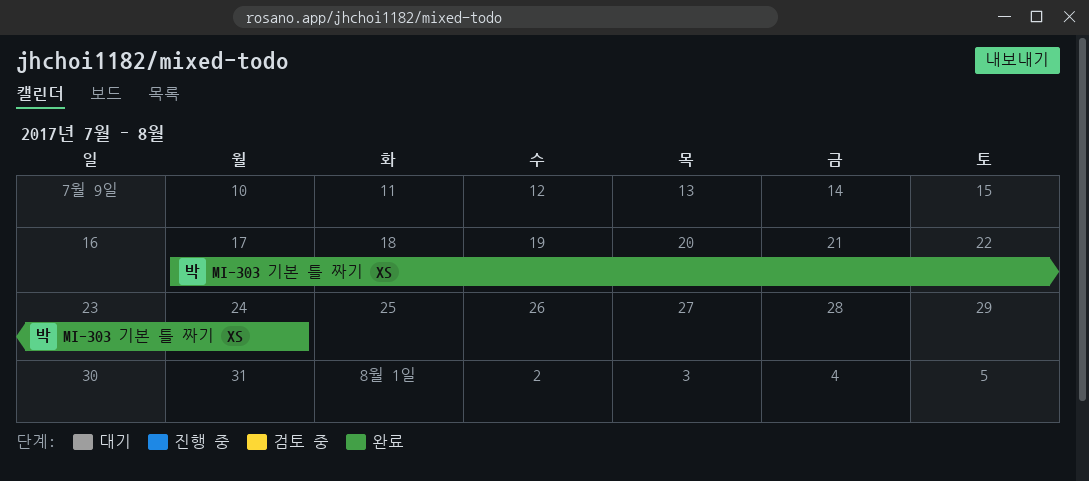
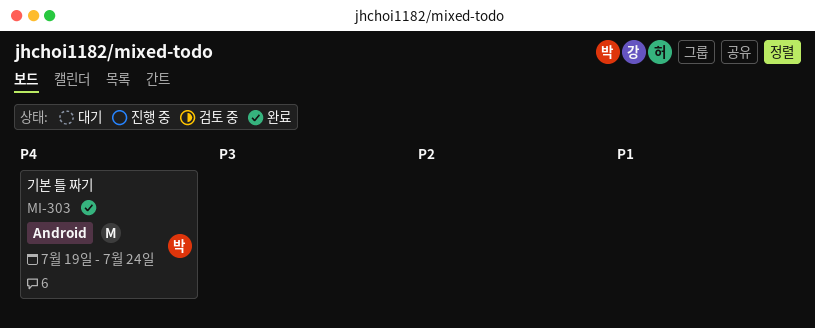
MI-303, estimate: XS -> M
MI-303, start: Jul 17 -> Jul 19

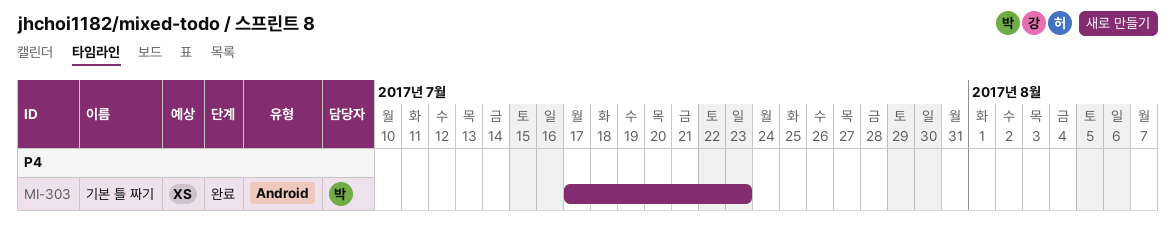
MI-303, estimate: M -> XS
MI-303, start: Jul 19 -> Jul 17
MI-303, due: Jul 24 -> Jul 23

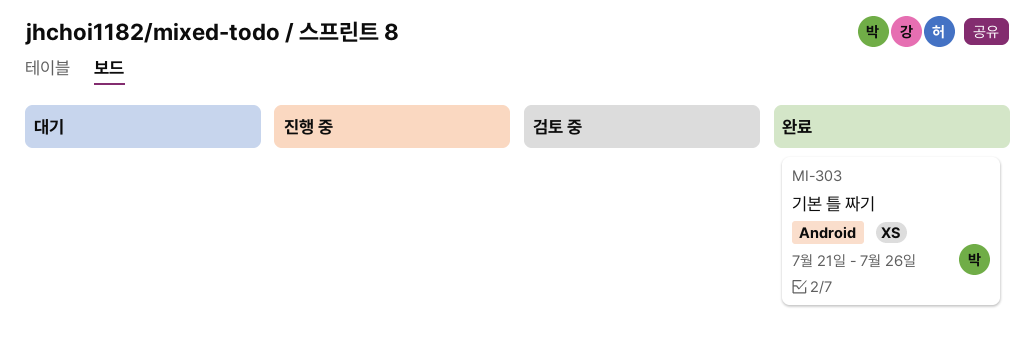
MI-303, start: Jul 17 -> Jul 21
MI-303, due: Jul 23 -> Jul 26

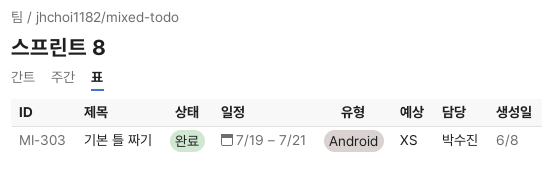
MI-303, start: Jul 21 -> Jul 19
MI-303, due: Jul 26 -> Jul 21

